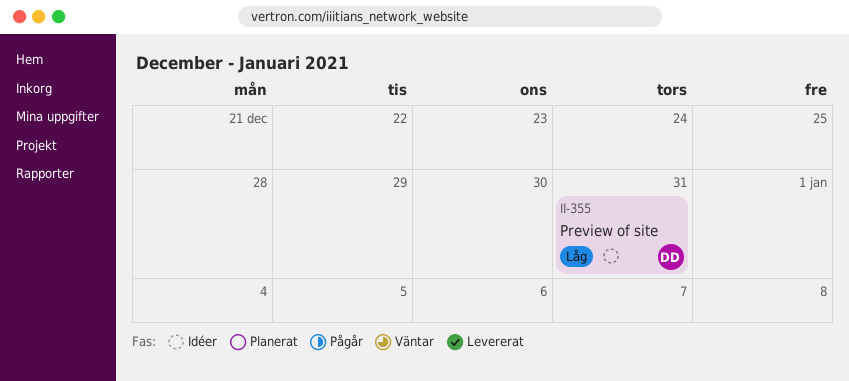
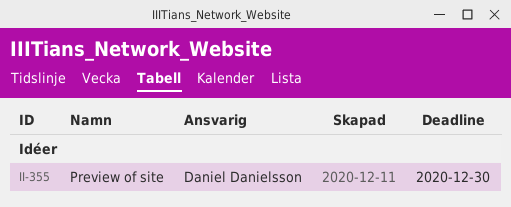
II-355, due: Dec 31 -> Dec 30

